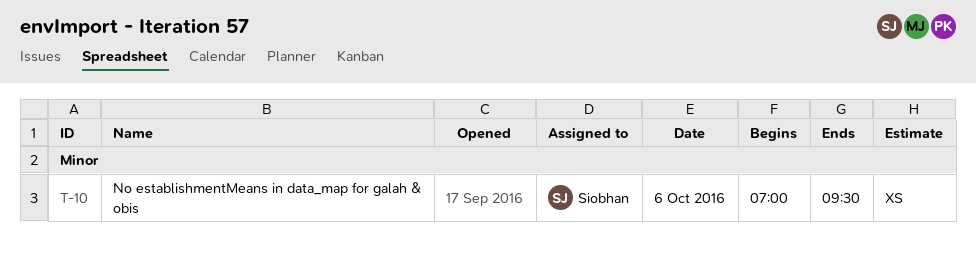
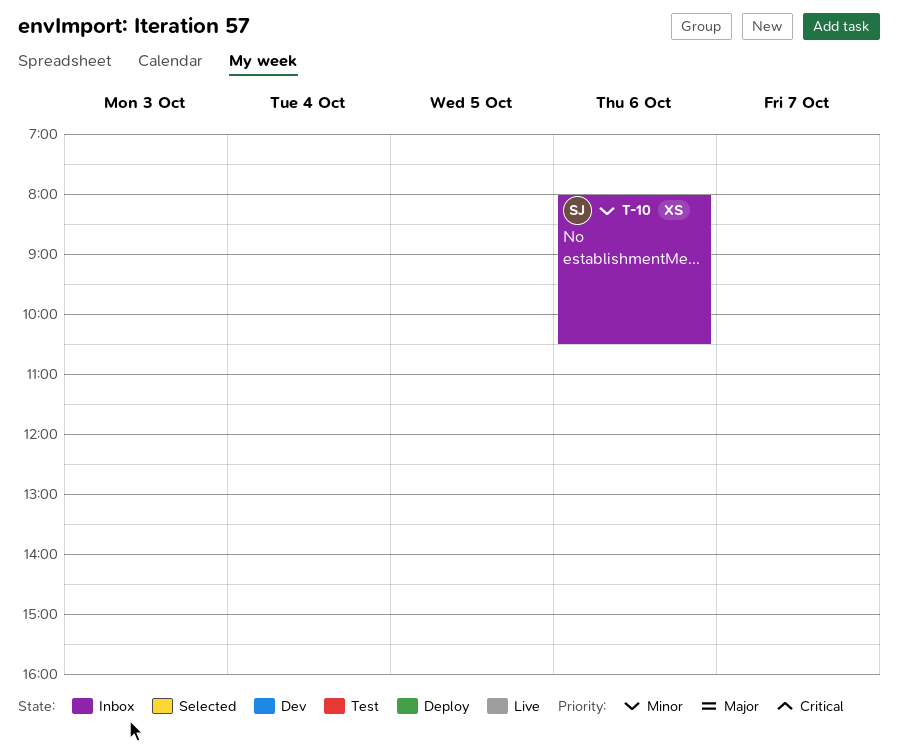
T-10, begins: 07:00 -> 08:00
T-10, ends: 09:30 -> 10:30

